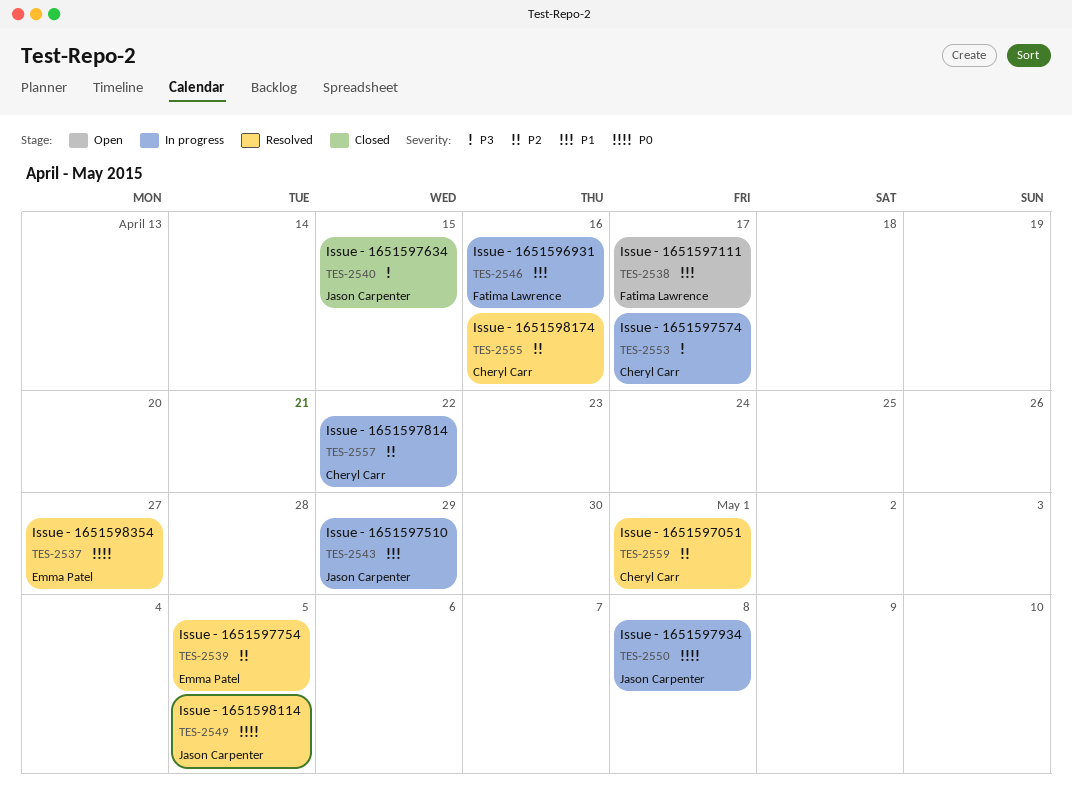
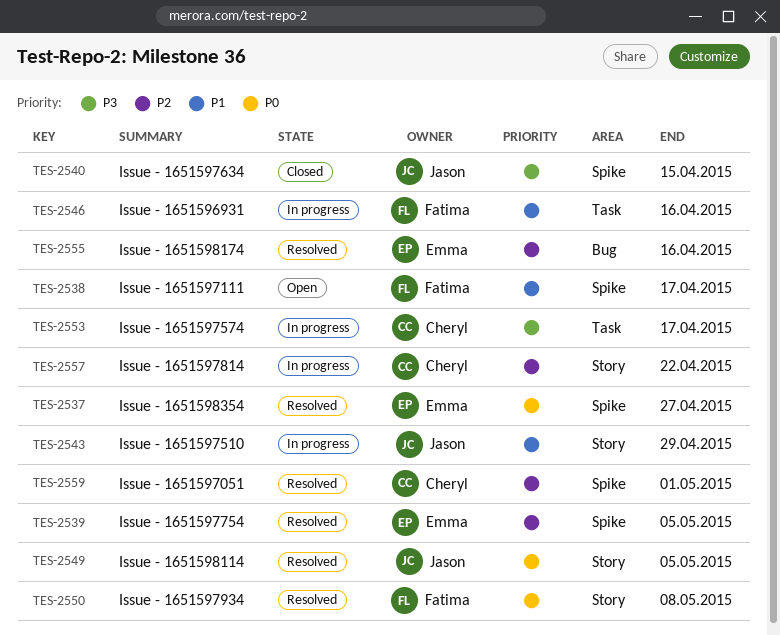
TES-2550, status: In progress -> Resolved
TES-2550, owner: Jason Carpenter -> Fatima Lawrence
TES-2555, owner: Cheryl Carr -> Emma Patel

